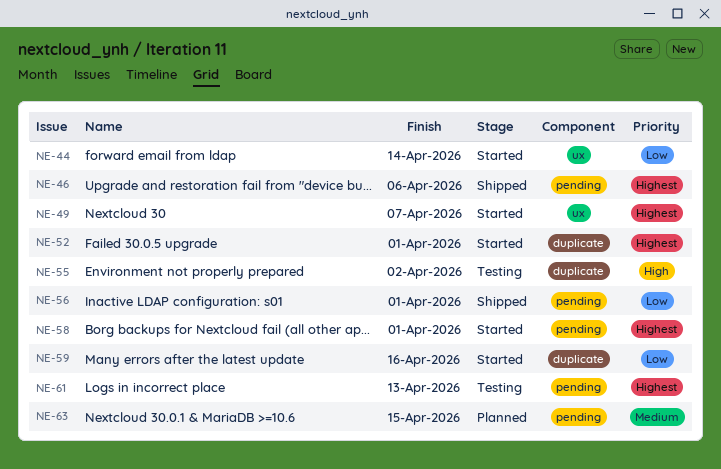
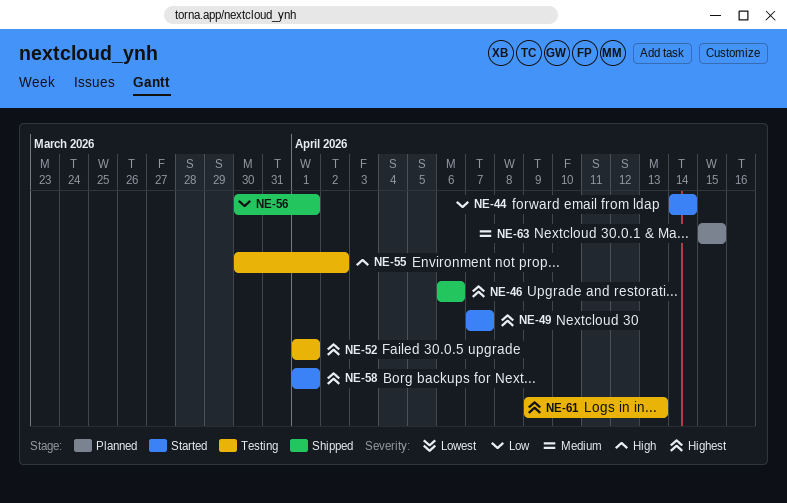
NE-52, status: Started -> Testing
NE-59: present -> none

